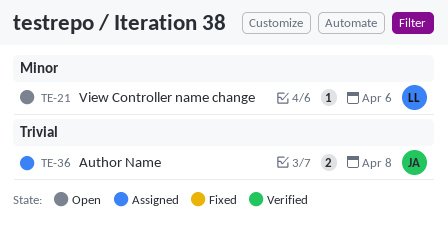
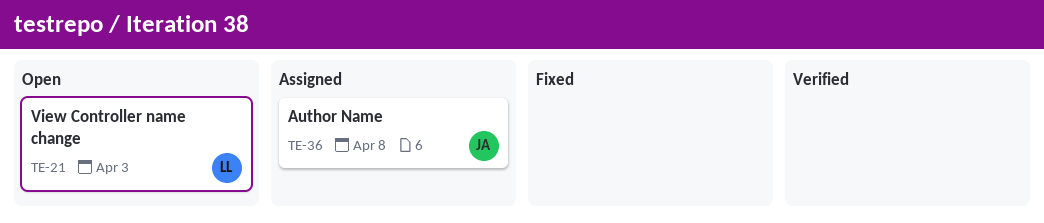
TE-21, due: Apr 6 -> Apr 3

